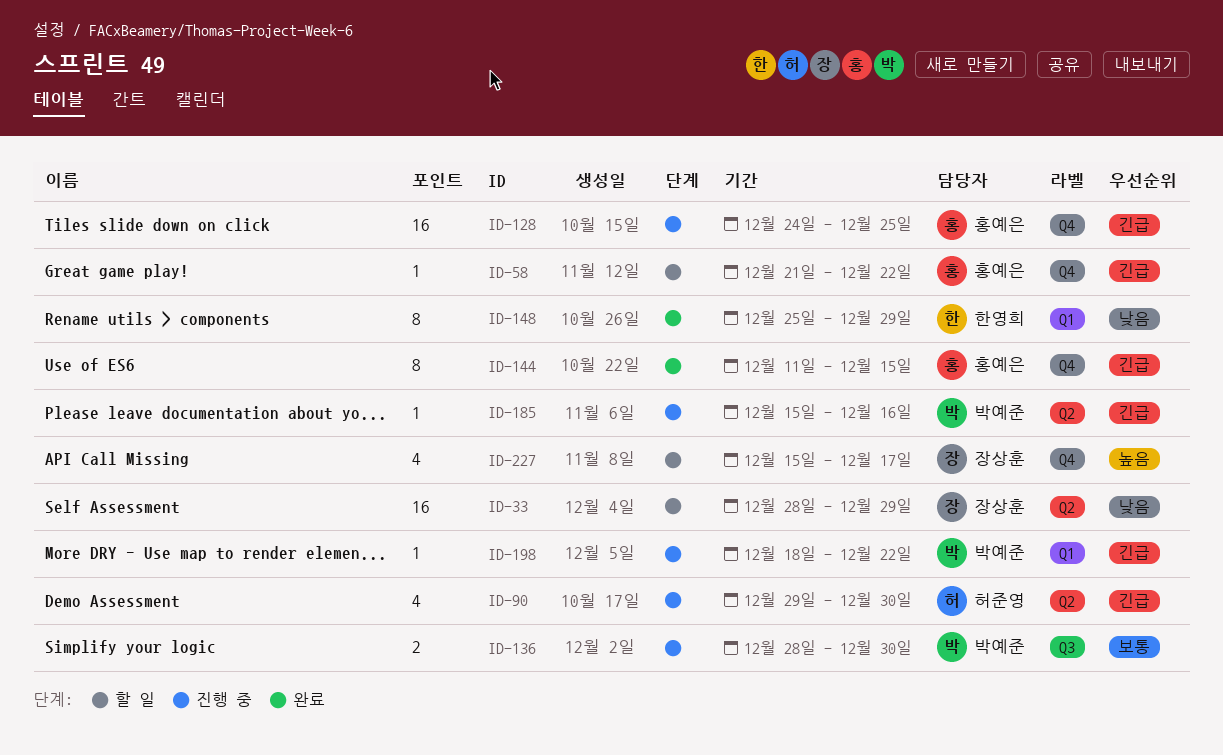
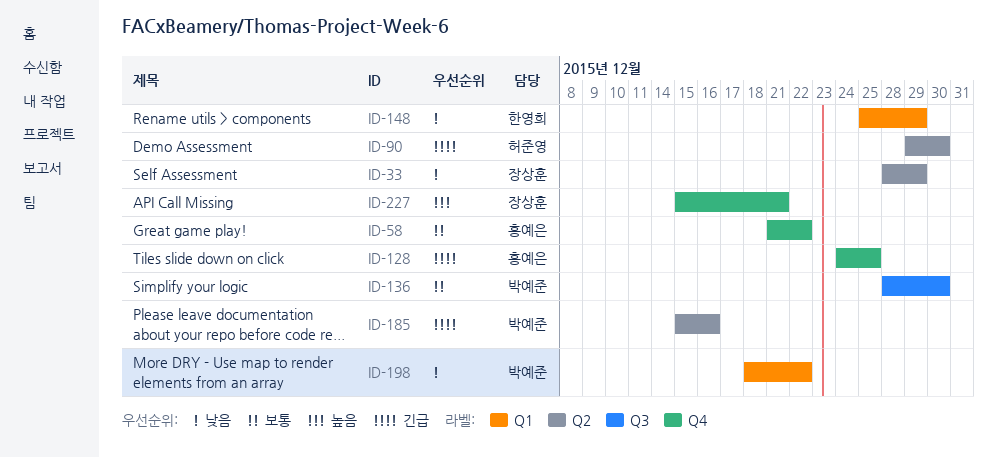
ID-58, priority: 긴급 -> 보통
ID-144: present -> none
ID-198, priority: 긴급 -> 낮음
ID-227, due: Dec 17 -> Dec 21

